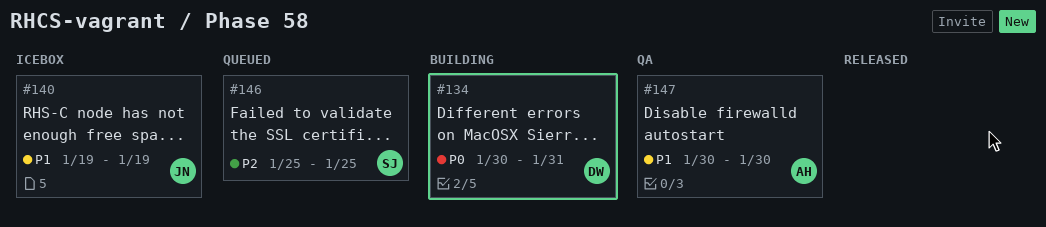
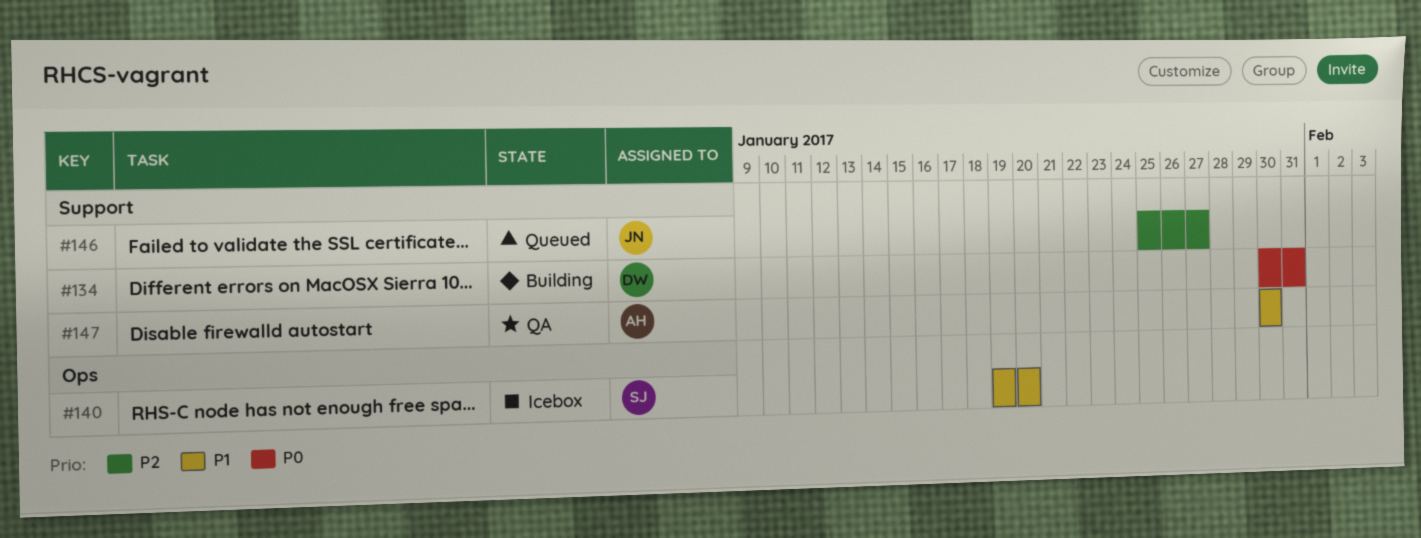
#140, owner: JN -> SJ
#140, due: Jan 19 -> Jan 20
#146, owner: SJ -> JN
#146, due: Jan 25 -> Jan 27

